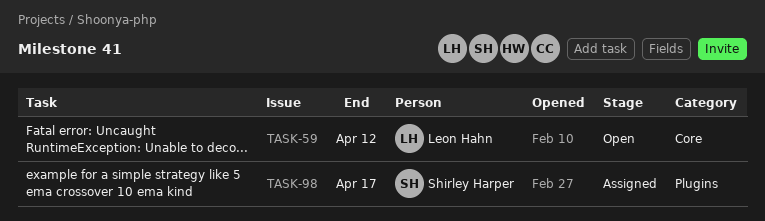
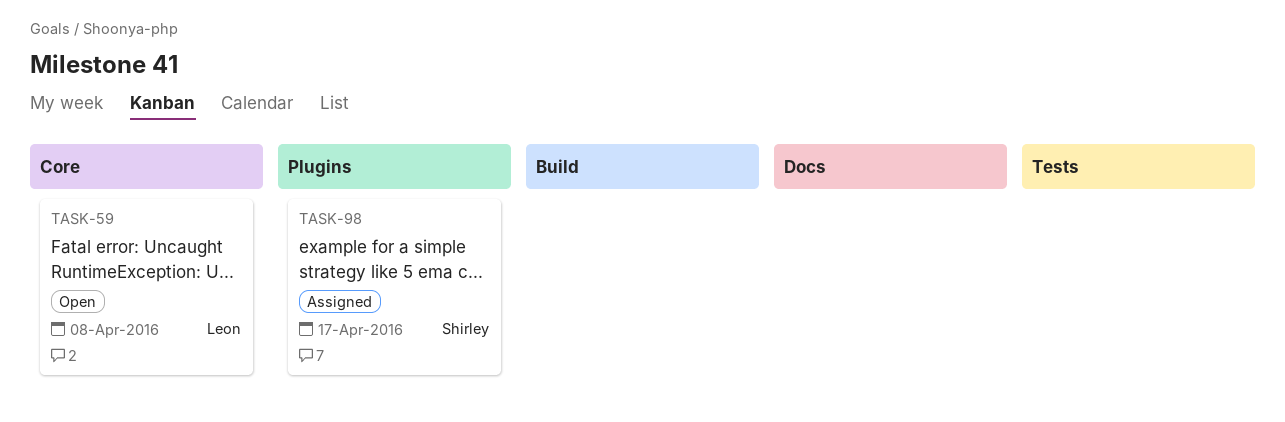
TASK-59, due: Apr 12 -> Apr 8

